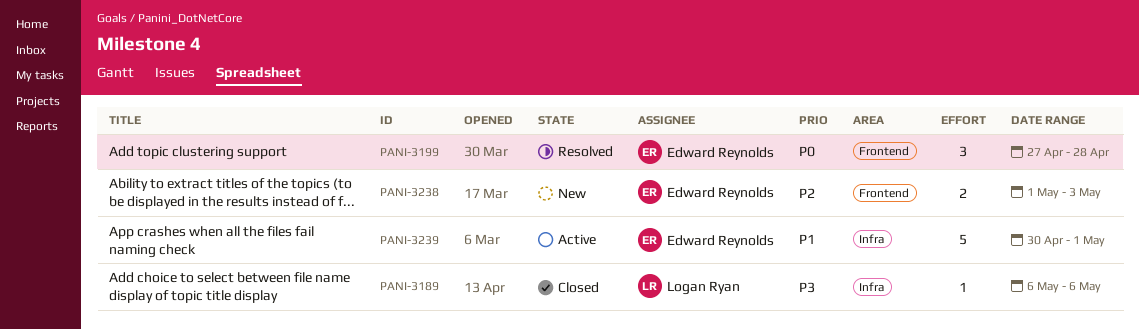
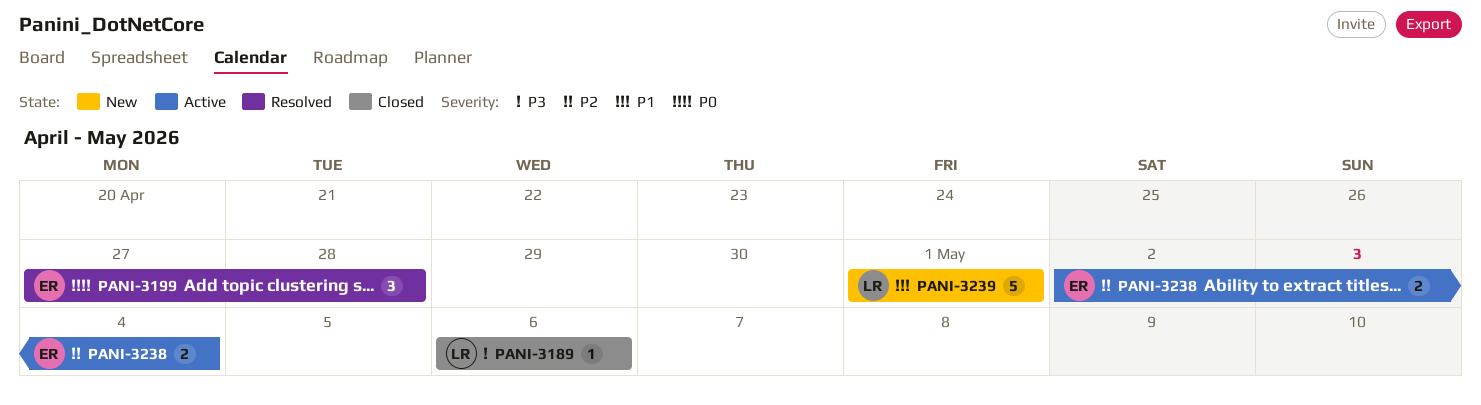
PANI-3238, status: New -> Active
PANI-3238, start: May 1 -> May 2
PANI-3238, due: May 3 -> May 4
PANI-3239, status: Active -> New
PANI-3239, owner: Edward Reynolds -> Logan Ryan
PANI-3239, start: Apr 30 -> May 1

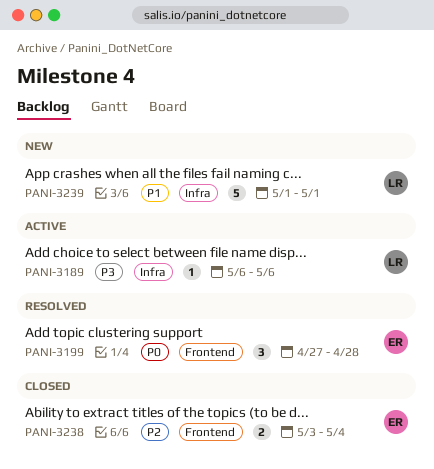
PANI-3189, status: Closed -> Active
PANI-3238, status: Active -> Closed
PANI-3238, start: May 2 -> May 3

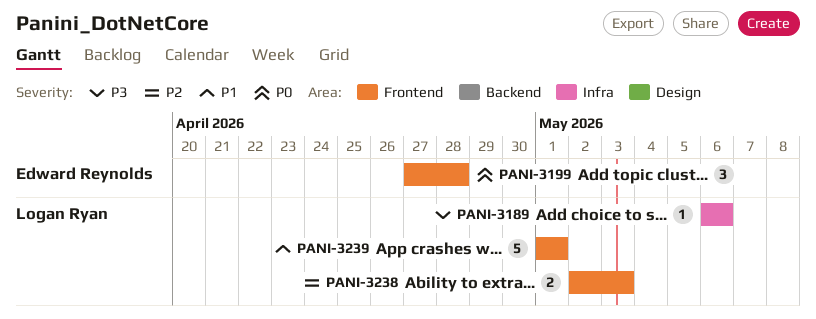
PANI-3238, owner: Edward Reynolds -> Logan Ryan
PANI-3238, start: May 3 -> May 2
PANI-3238, due: May 4 -> May 3
PANI-3239, label: Infra -> Frontend

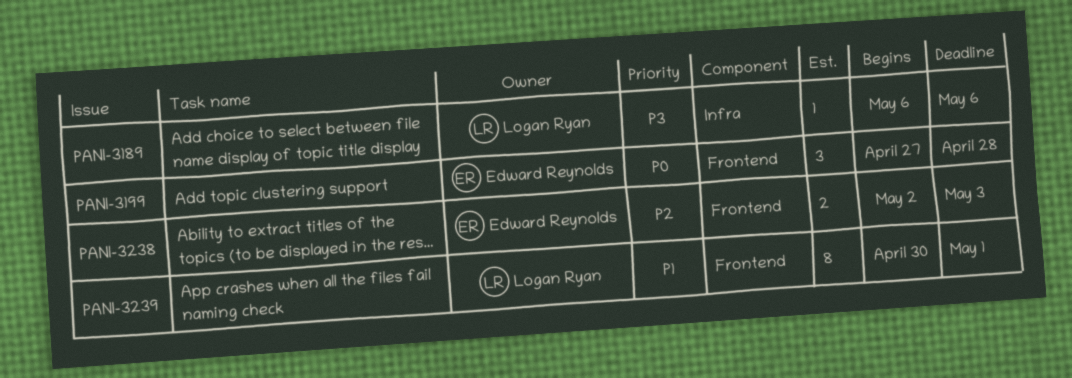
PANI-3238, owner: Logan Ryan -> Edward Reynolds
PANI-3239, estimate: 5 -> 8
PANI-3239, start: May 1 -> Apr 30

